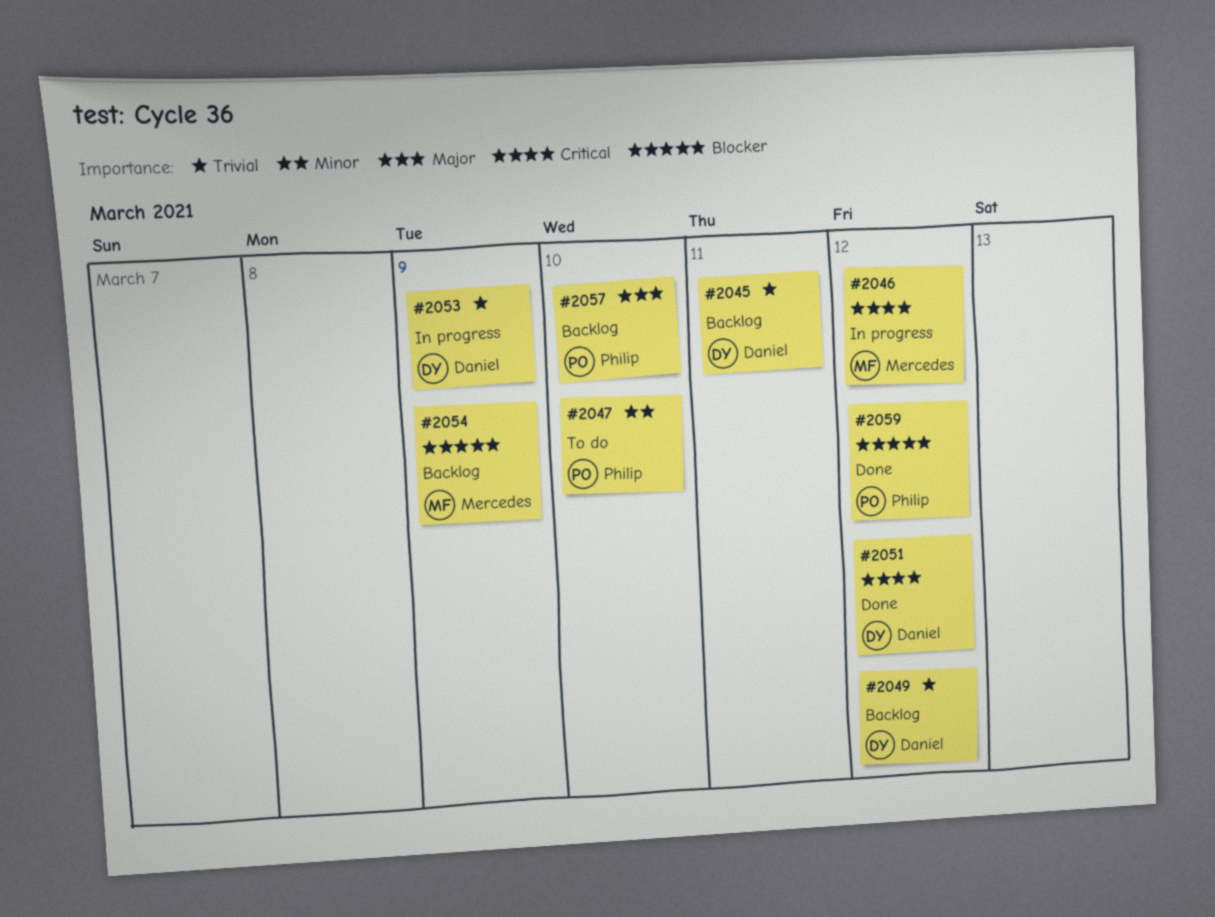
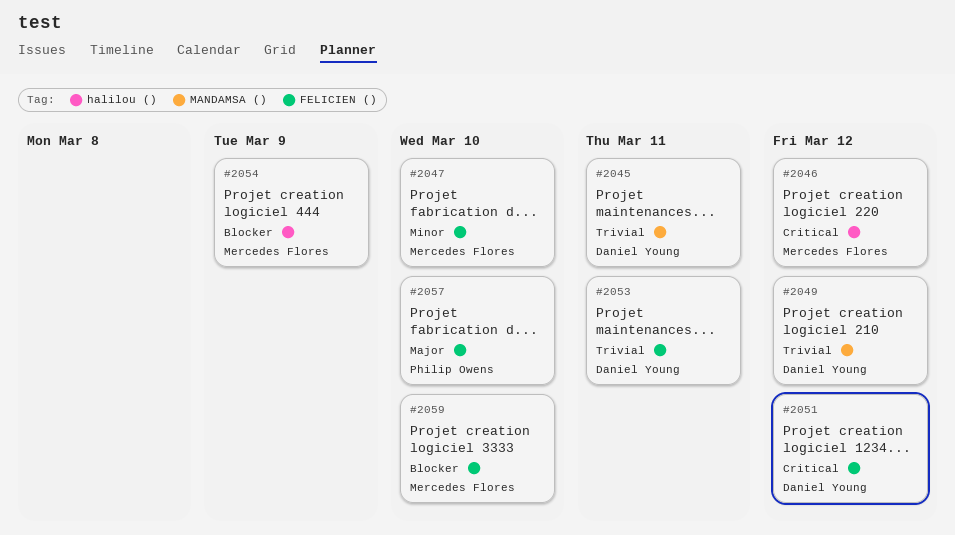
#2047, owner: Philip Owens -> Mercedes Flores
#2053, due: Mar 9 -> Mar 11
#2059, owner: Philip Owens -> Mercedes Flores
#2059, due: Mar 12 -> Mar 10

